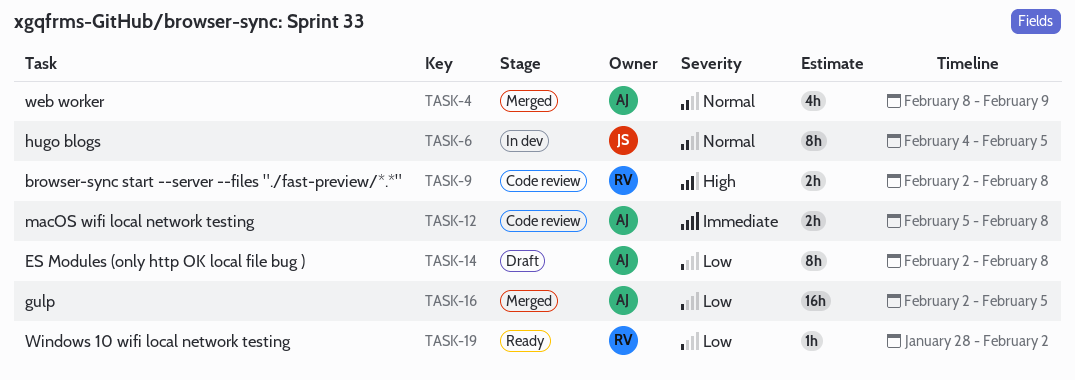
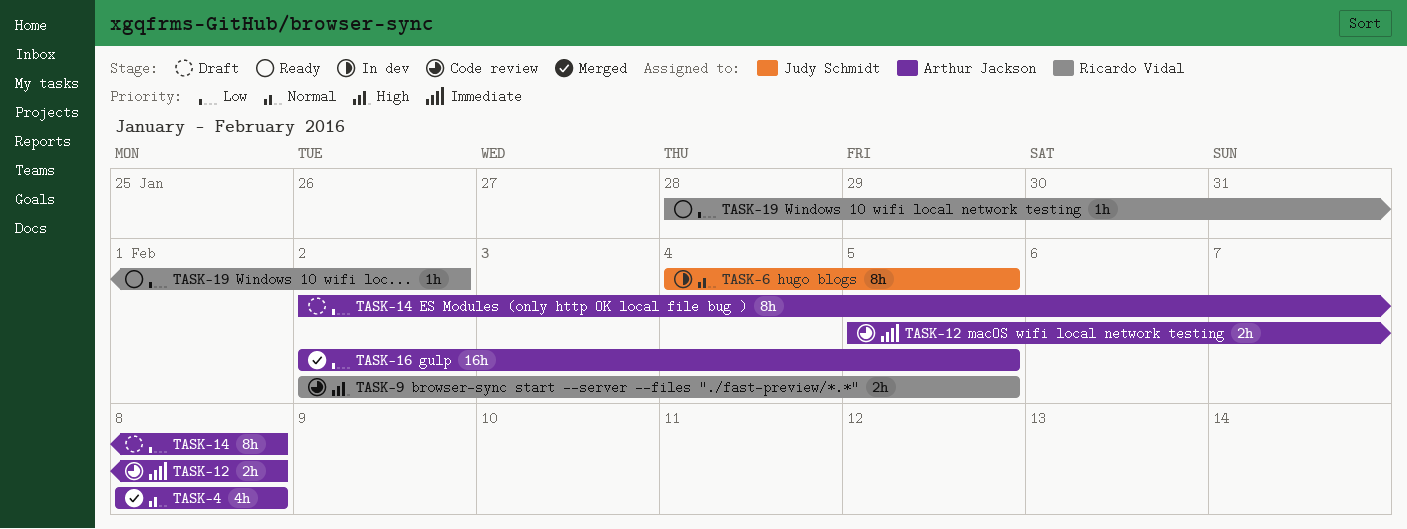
TASK-4, due: Feb 9 -> Feb 8
TASK-9, due: Feb 8 -> Feb 5

